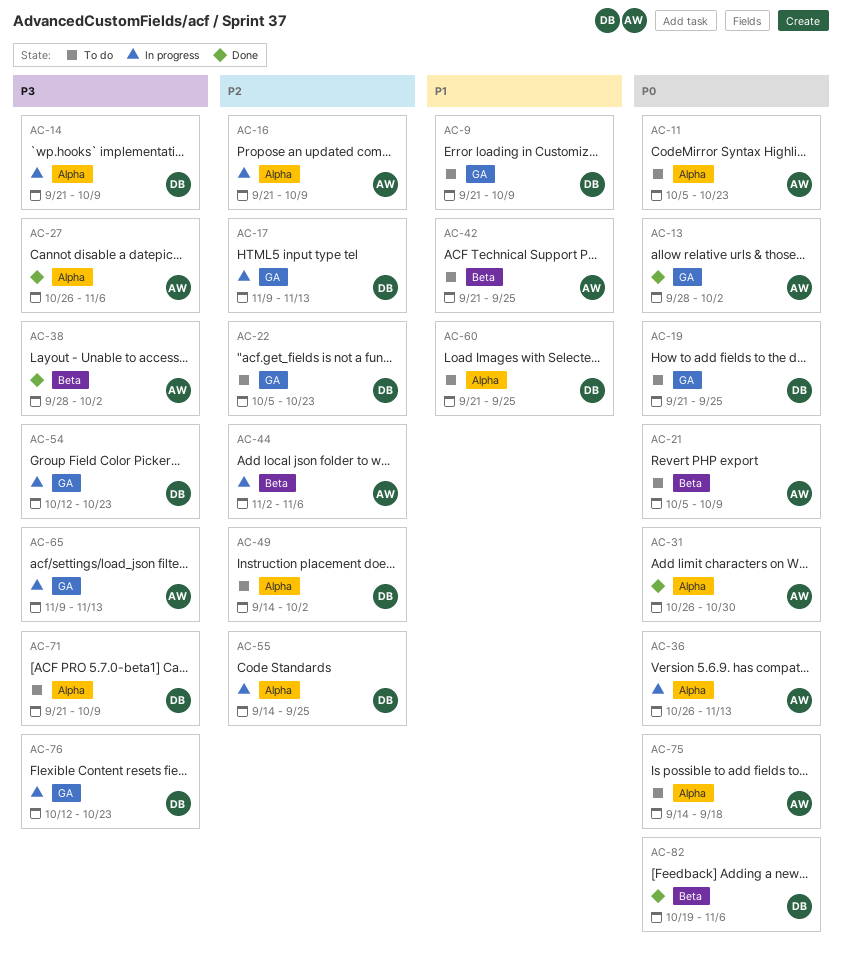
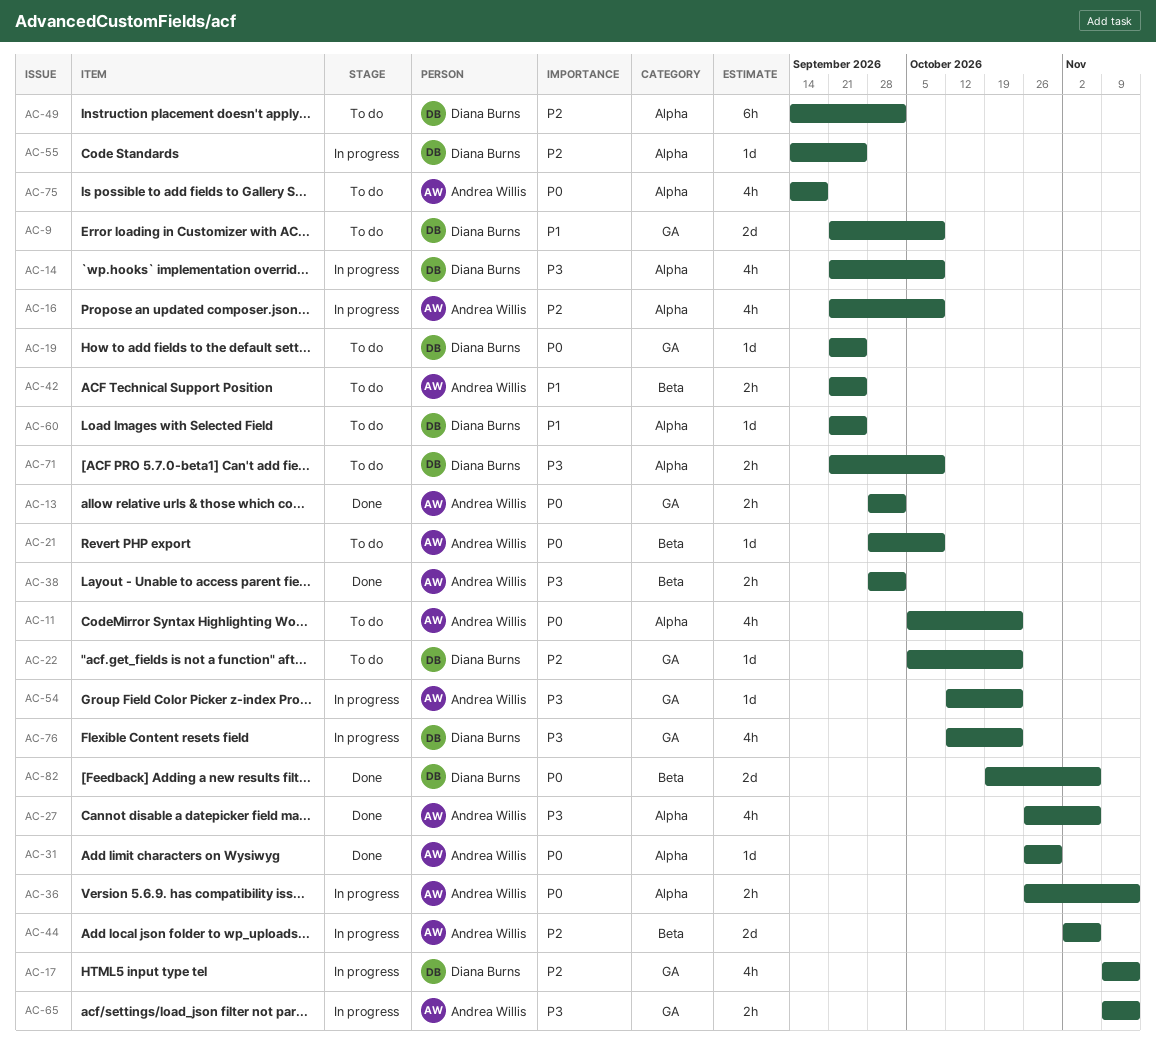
AC-21, start: Oct 5 -> Sep 28
AC-54, owner: Diana Burns -> Andrea Willis

